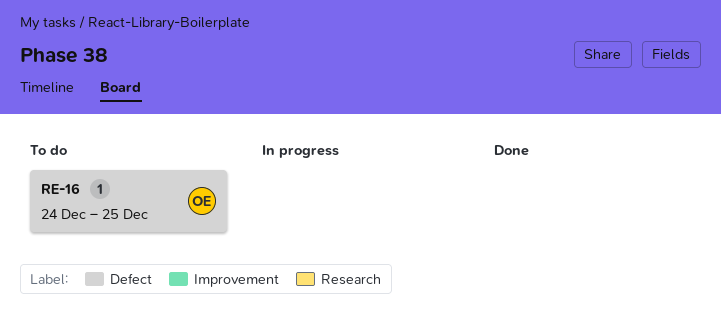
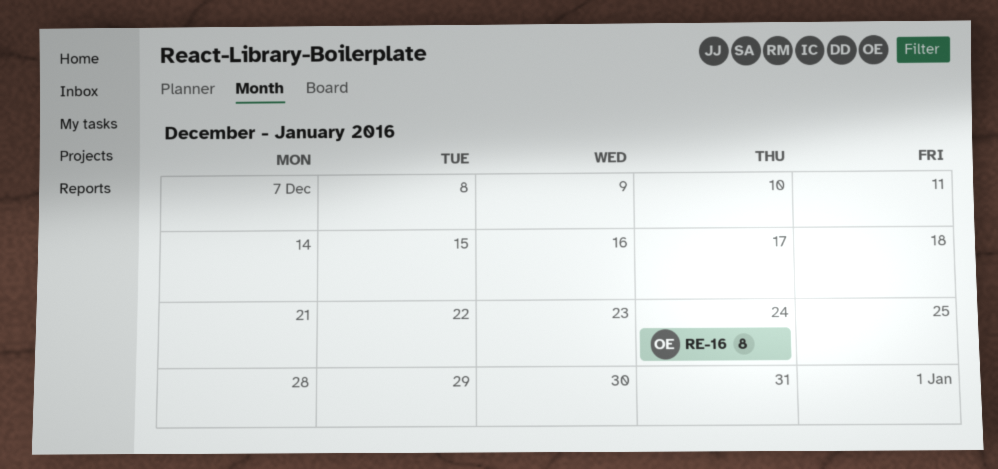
RE-16, estimate: 1 -> 8
RE-16, due: Dec 25 -> Dec 24

